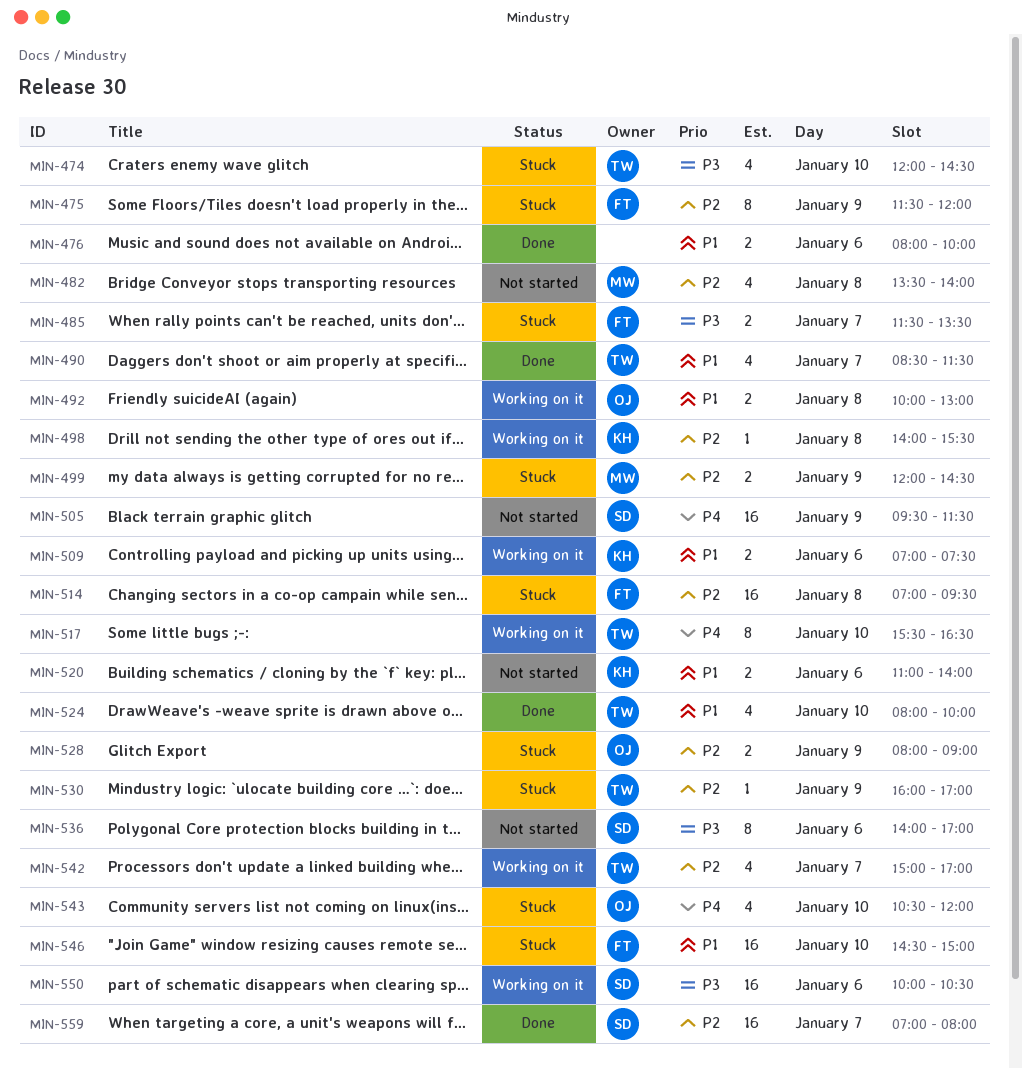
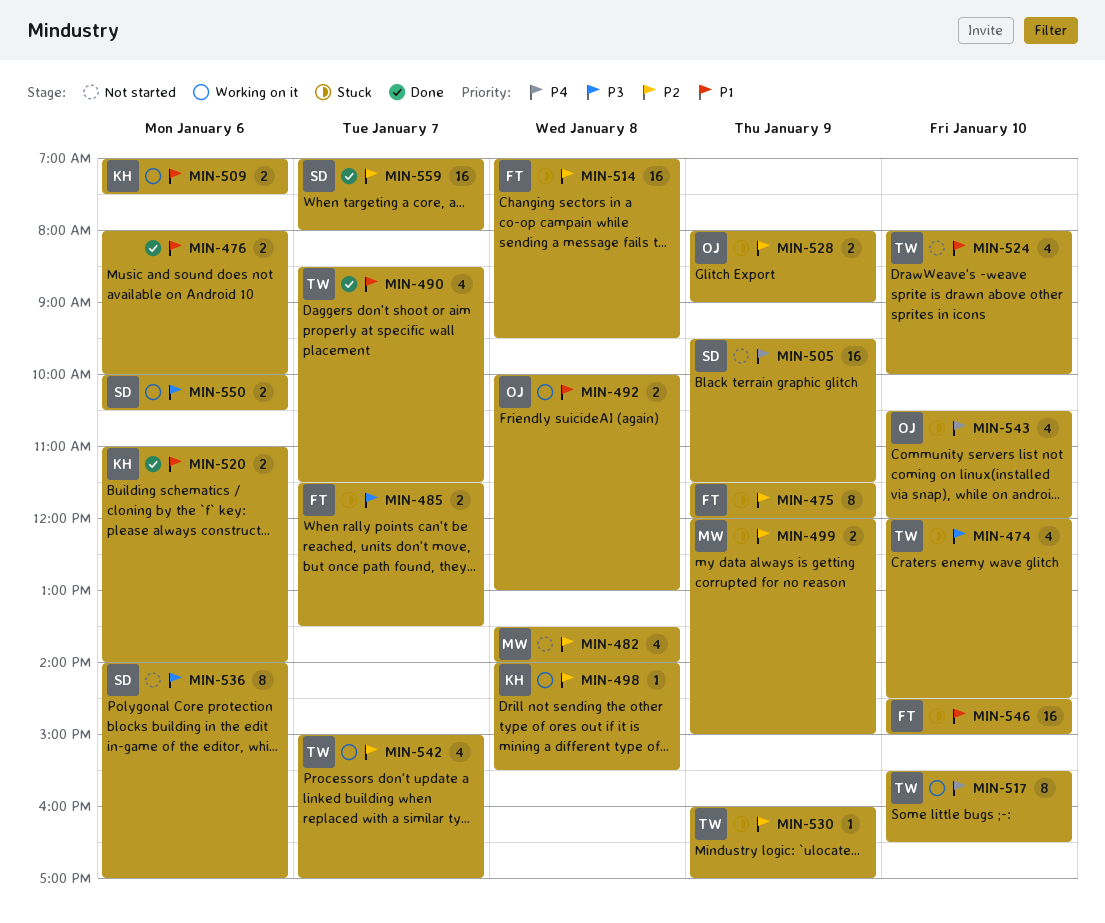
MIN-499, ends: 14:30 -> 15:00
MIN-520, status: Not started -> Done
MIN-524, status: Done -> Not started
MIN-550, estimate: 16 -> 2

